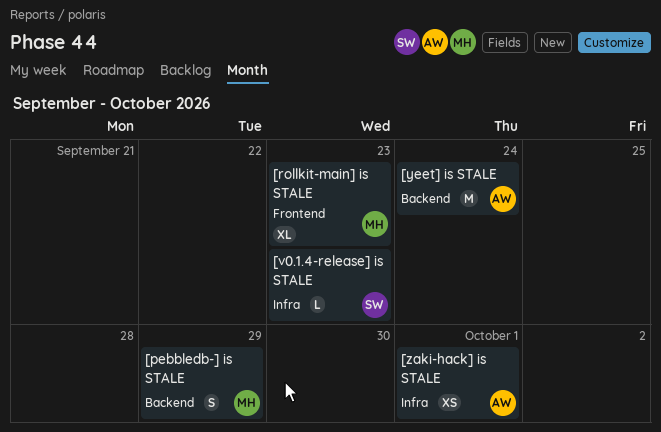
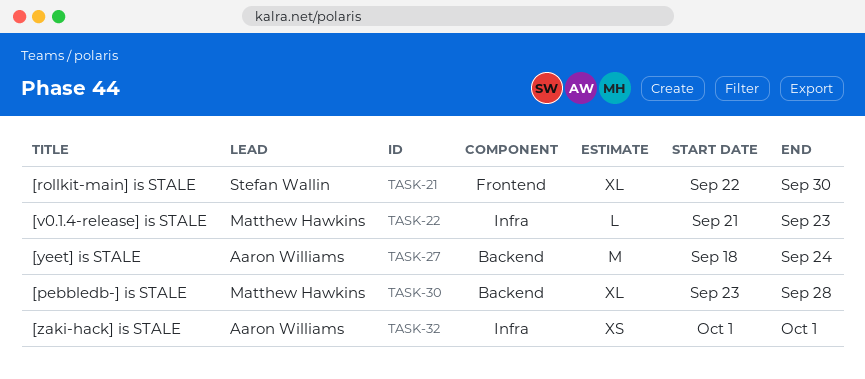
[pebbledb-] is STALE, estimate: S -> XL
[pebbledb-] is STALE, due: Sep 29 -> Sep 28
[rollkit-main] is STALE, owner: Matthew Hawkins -> Stefan Wallin
[rollkit-main] is STALE, due: Sep 23 -> Sep 30
[v0.1.4-release] is STALE, owner: Stefan Wallin -> Matthew Hawkins

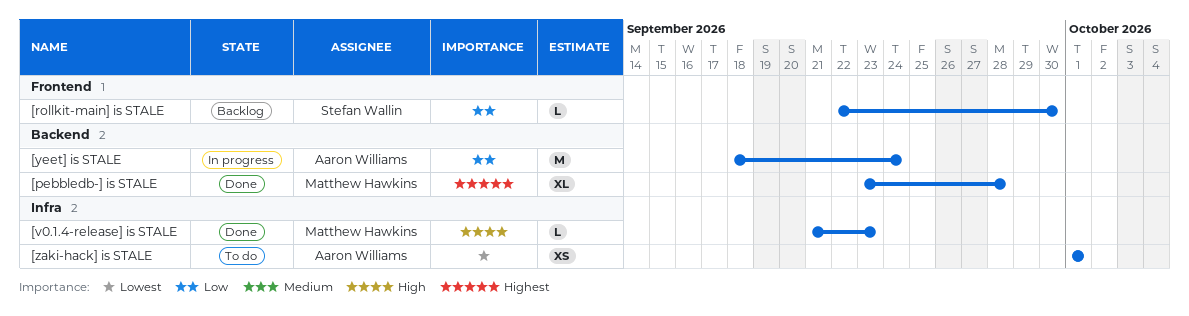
[rollkit-main] is STALE, estimate: XL -> L

